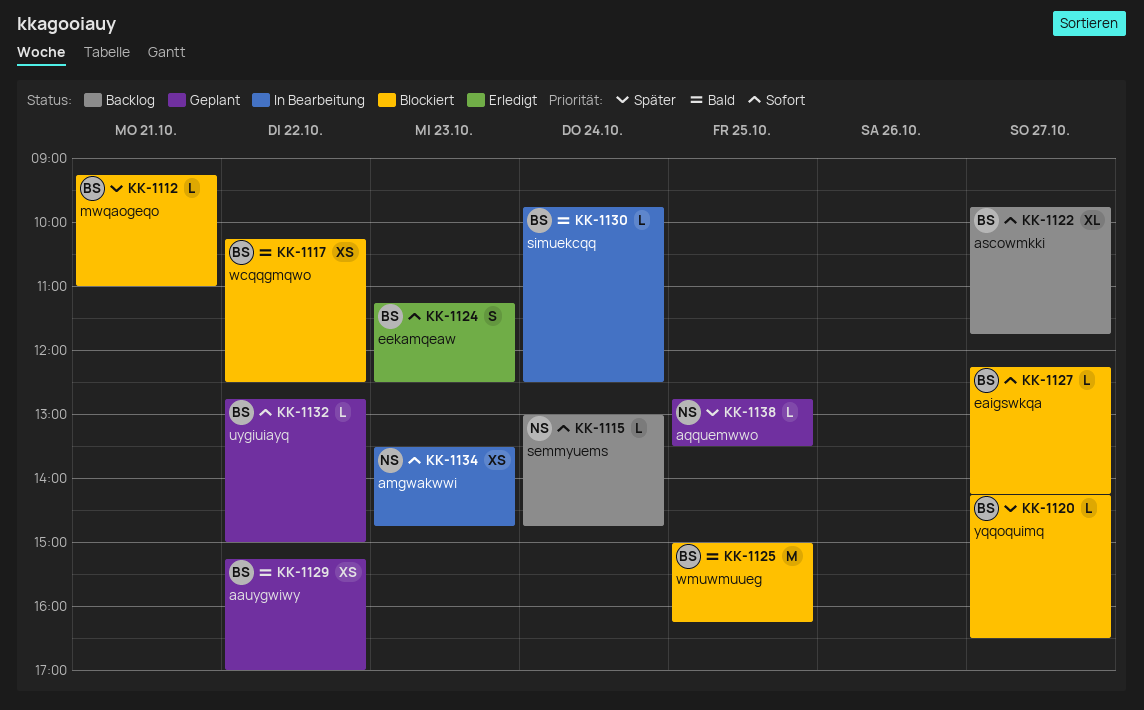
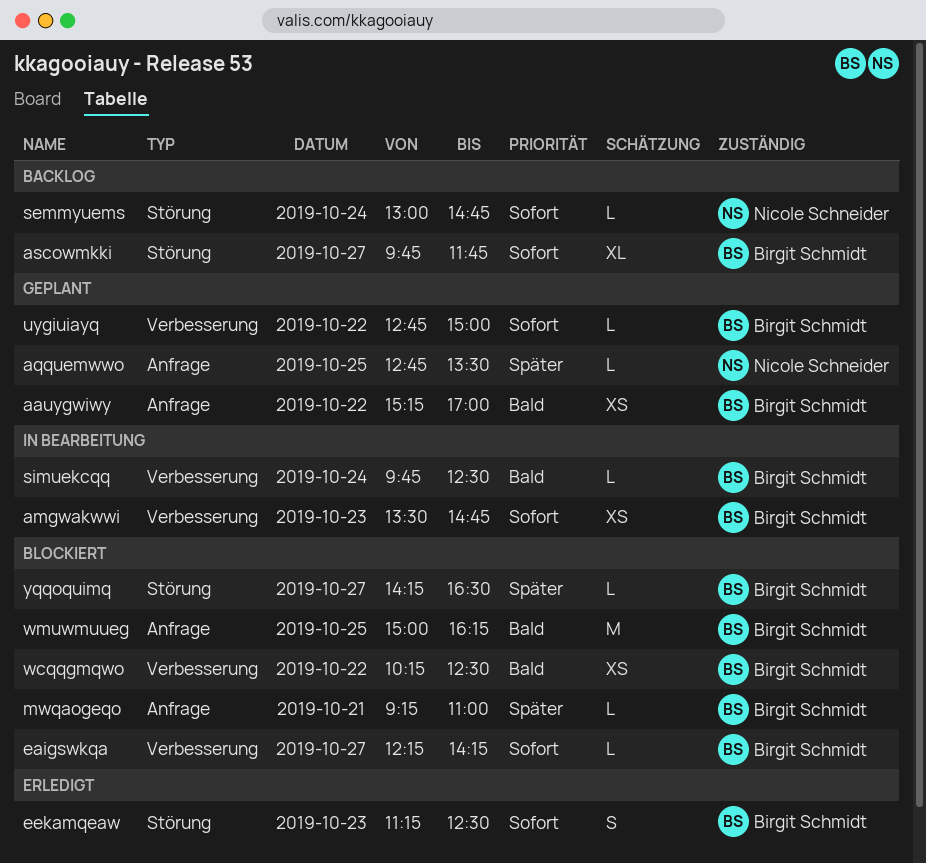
amgwakwwi, owner: Nicole Schneider -> Birgit Schmidt

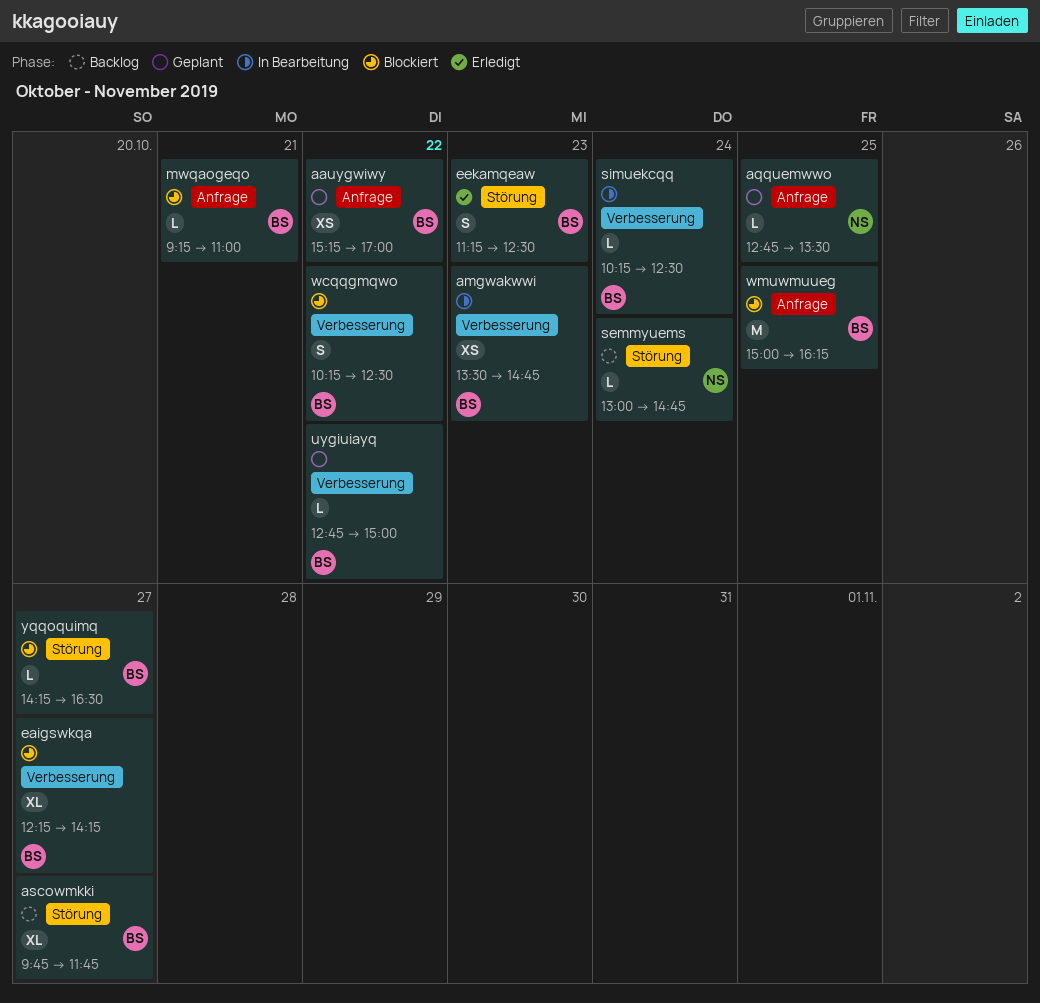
eaigswkqa, estimate: L -> XL
simuekcqq, begins: 09:45 -> 10:15
wcqqgmqwo, estimate: XS -> S

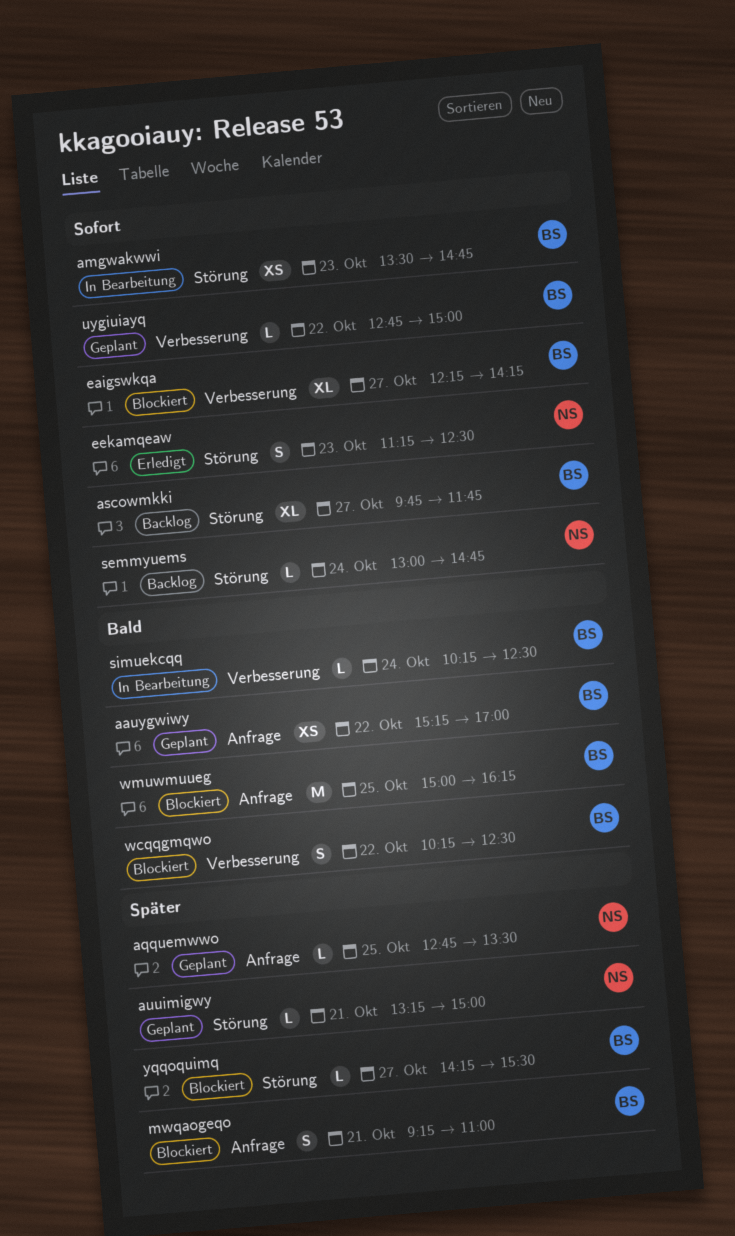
amgwakwwi, label: Verbesserung -> Störung
auuimigwy: none -> present
eekamqeaw, owner: BS -> NS
mwqaogeqo, estimate: L -> S
yqqoquimq, ends: 16:30 -> 15:30

